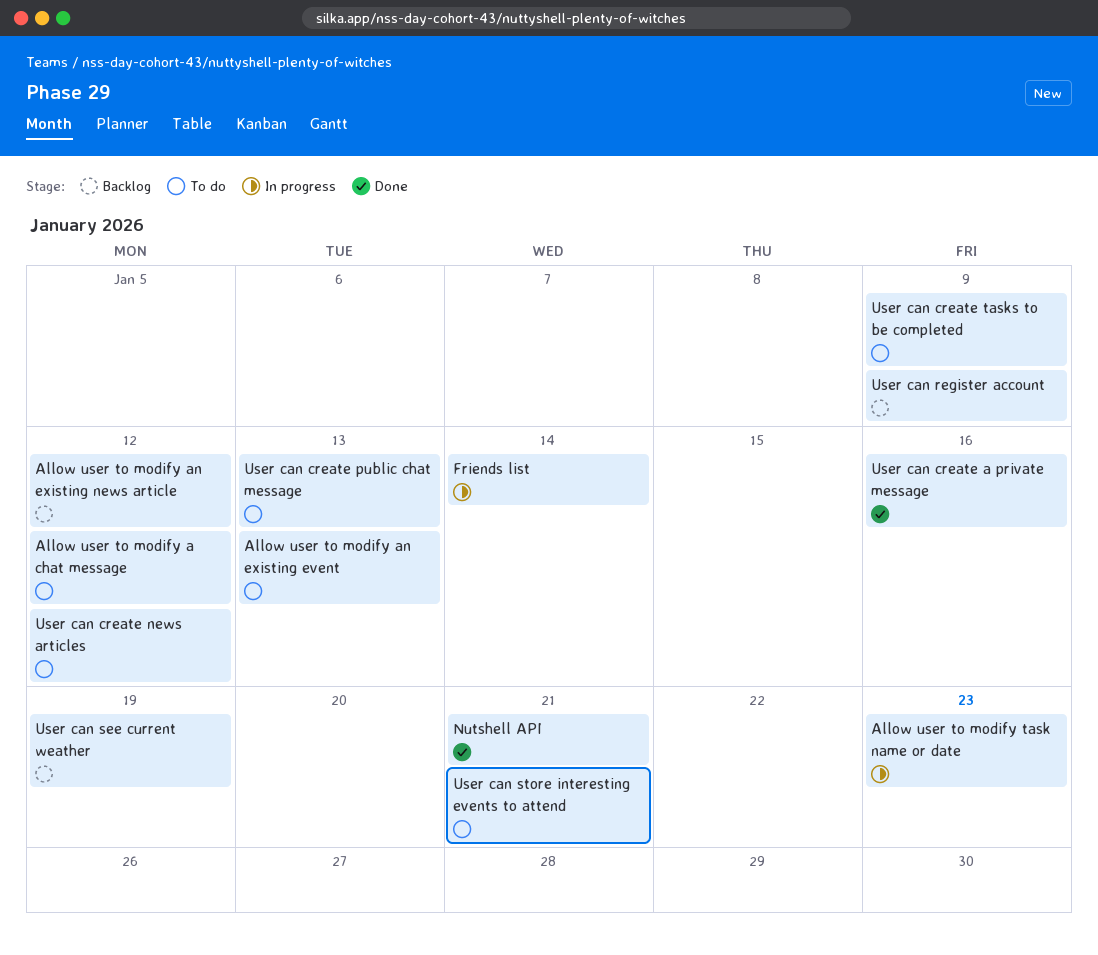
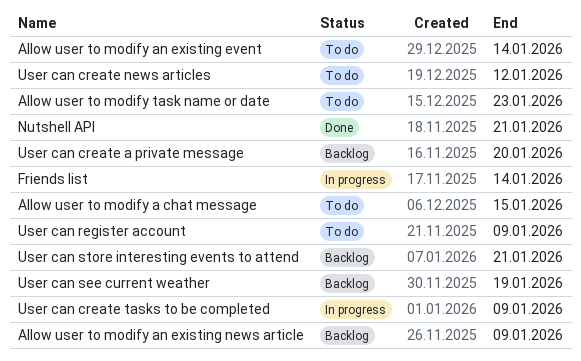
Allow user to modify a chat message, due: Jan 12 -> Jan 15
Allow user to modify an existing event, due: Jan 13 -> Jan 14
Allow user to modify an existing news article, due: Jan 12 -> Jan 9
Allow user to modify task name or date, status: In progress -> To do
User can create a private message, status: Done -> Backlog
User can create a private message, due: Jan 16 -> Jan 20
User can create public chat message: present -> none
User can create tasks to be completed, status: To do -> In progress
User can register account, status: Backlog -> To do
User can store interesting events to attend, status: To do -> Backlog

